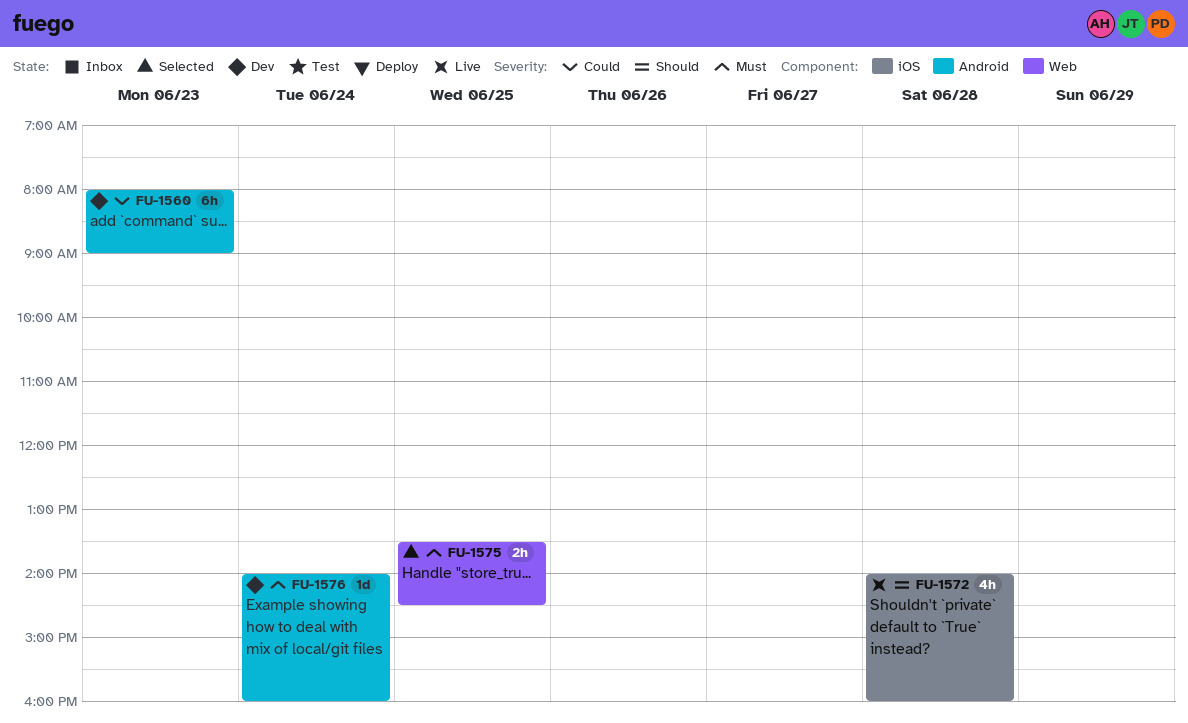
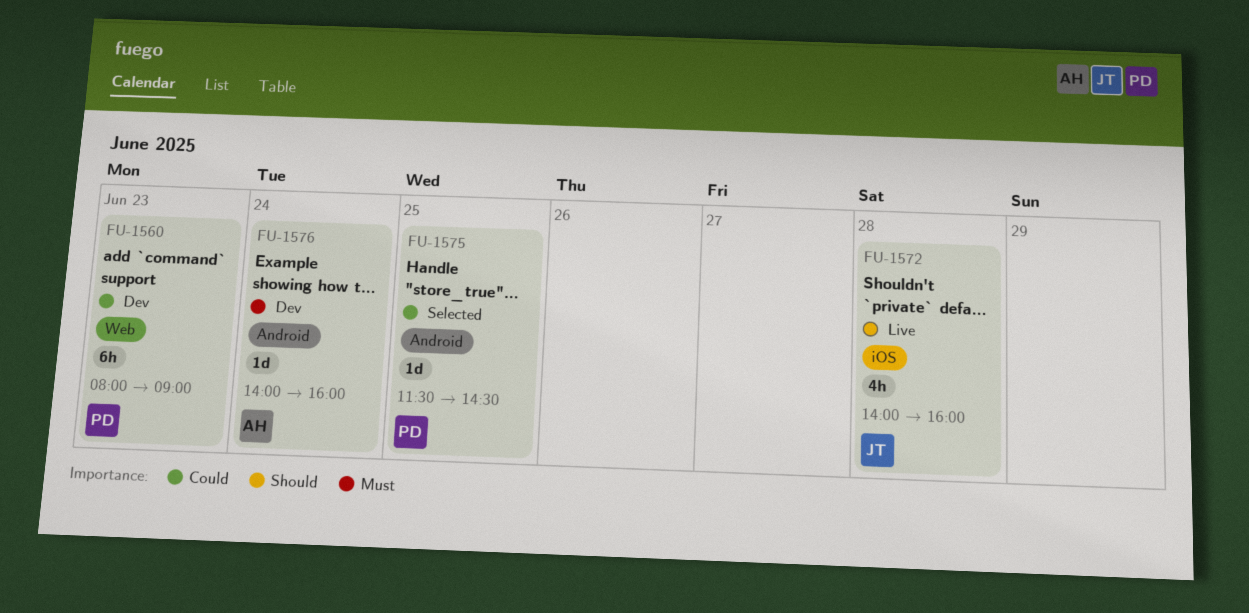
FU-1560, label: Android -> Web
FU-1575, priority: Must -> Could
FU-1575, label: Web -> Android
FU-1575, estimate: 2h -> 1d
FU-1575, begins: 13:30 -> 11:30

